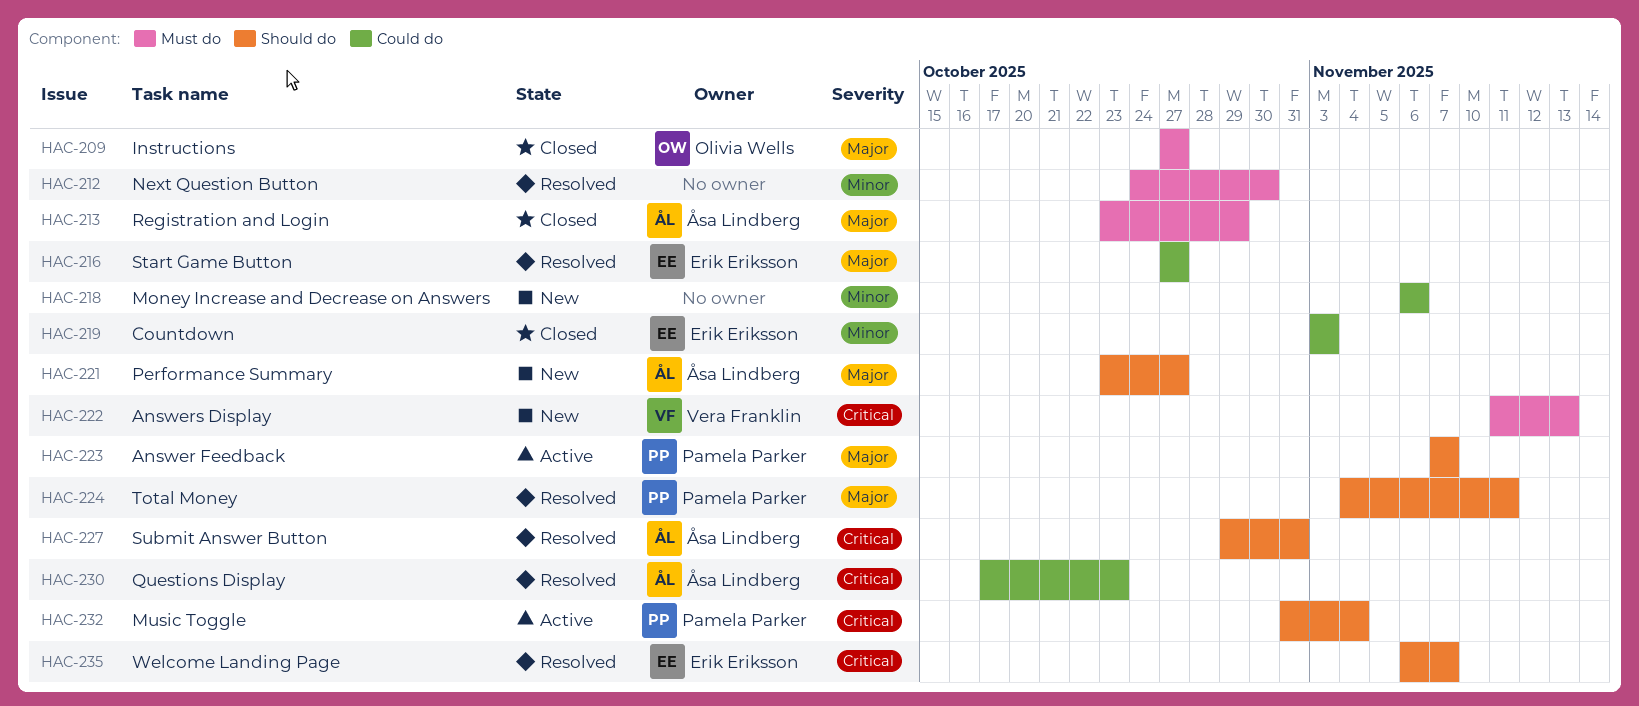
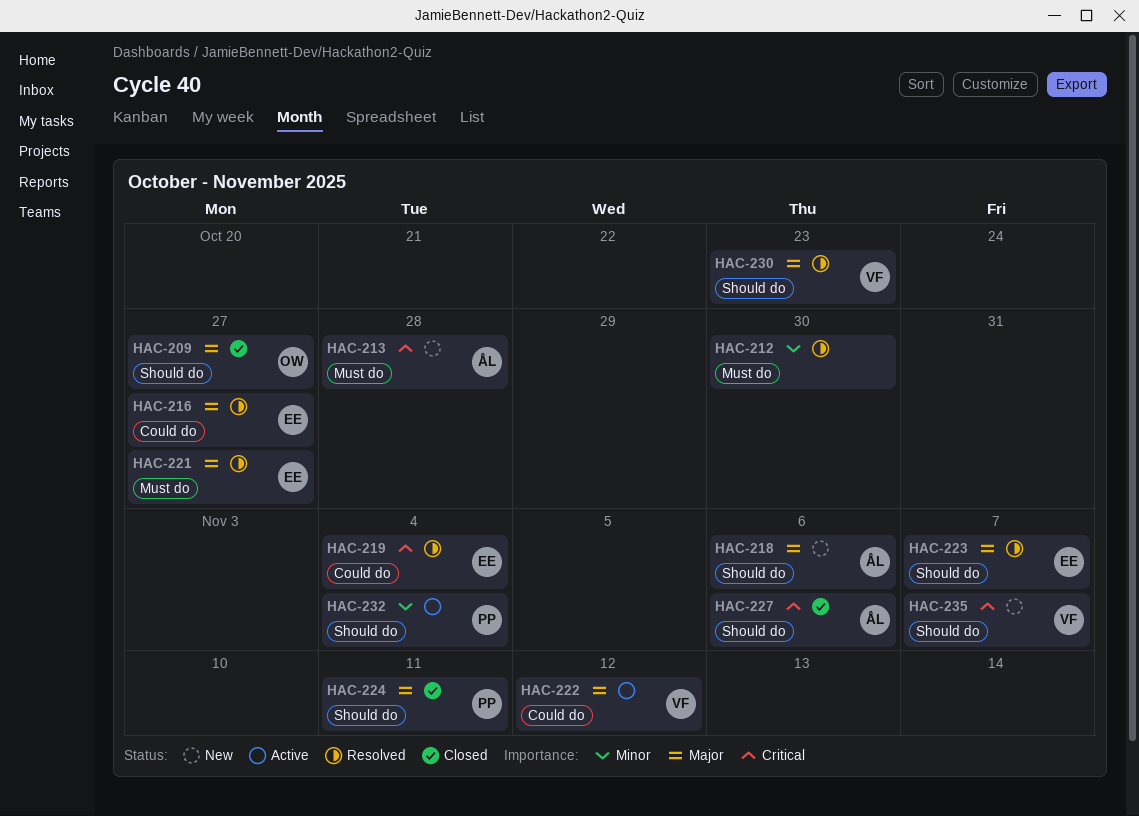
HAC-209, label: Must do -> Should do
HAC-213, status: Closed -> New
HAC-213, priority: Major -> Critical
HAC-213, due: Oct 29 -> Oct 28
HAC-218, owner: none -> Åsa Lindberg
HAC-218, priority: Minor -> Major
HAC-218, label: Could do -> Should do
HAC-219, status: Closed -> Resolved
HAC-219, priority: Minor -> Critical
HAC-219, due: Nov 3 -> Nov 4
HAC-221, status: New -> Resolved
HAC-221, owner: Åsa Lindberg -> Erik Eriksson
HAC-221, label: Should do -> Must do
HAC-222, status: New -> Active
HAC-222, priority: Critical -> Major
HAC-222, label: Must do -> Could do
HAC-222, due: Nov 13 -> Nov 12
HAC-223, status: Active -> Resolved
HAC-223, owner: Pamela Parker -> Erik Eriksson
HAC-224, status: Resolved -> Closed
HAC-227, status: Resolved -> Closed
HAC-227, due: Oct 31 -> Nov 6
HAC-230, owner: Åsa Lindberg -> Vera Franklin
HAC-230, priority: Critical -> Major
HAC-230, label: Could do -> Should do
HAC-232, priority: Critical -> Minor
HAC-235, status: Resolved -> New
HAC-235, owner: Erik Eriksson -> Vera Franklin

